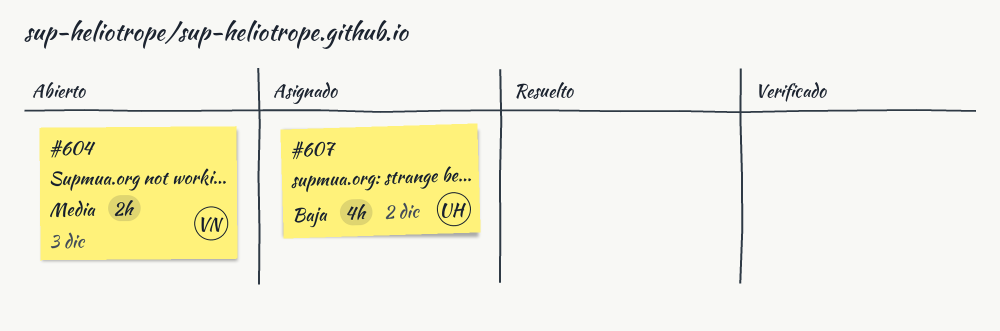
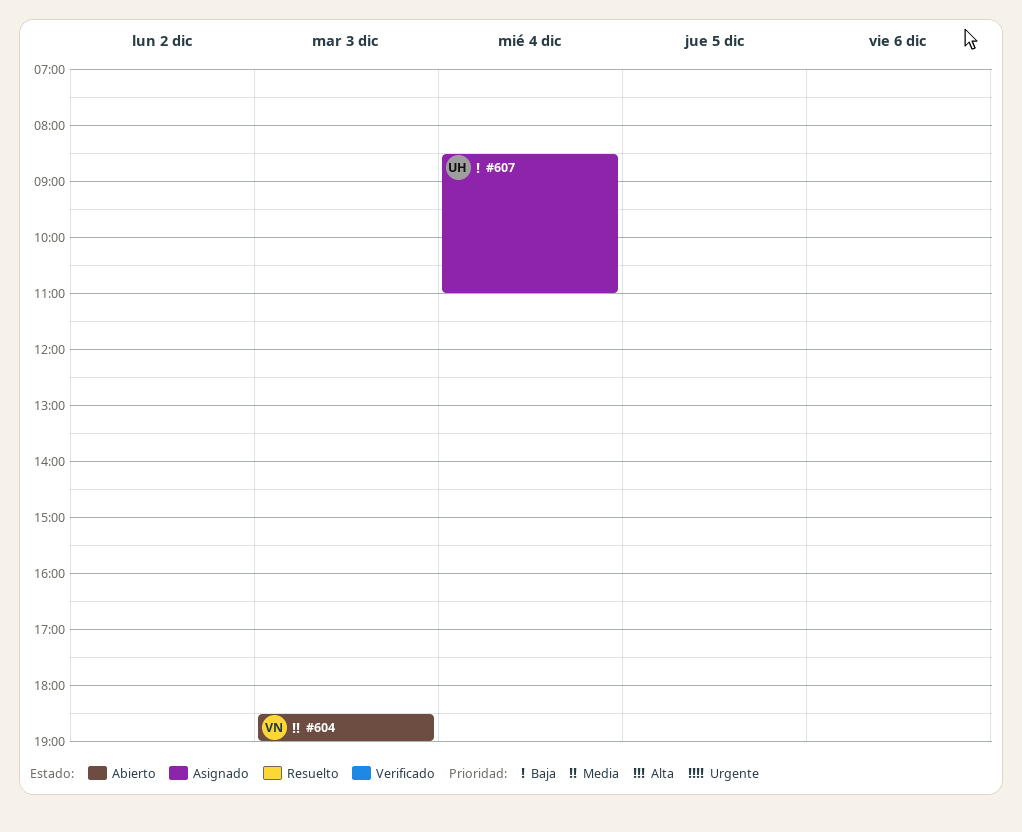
#607, day: Dec 2 -> Dec 4

